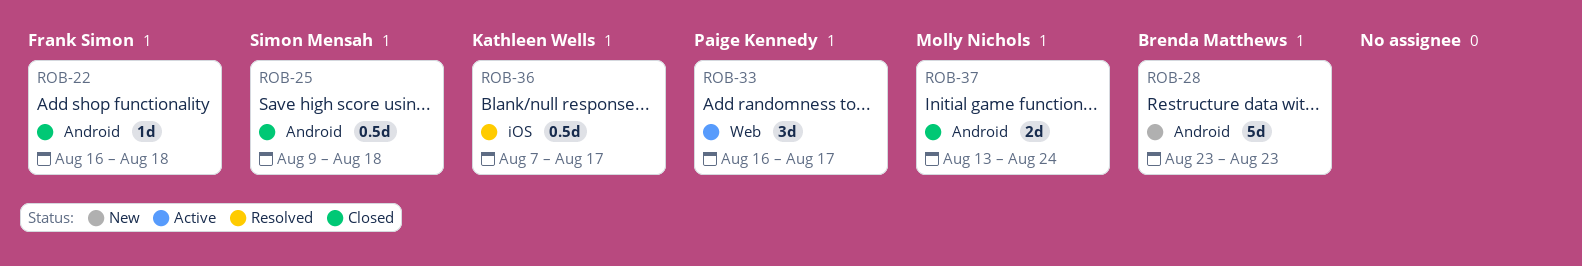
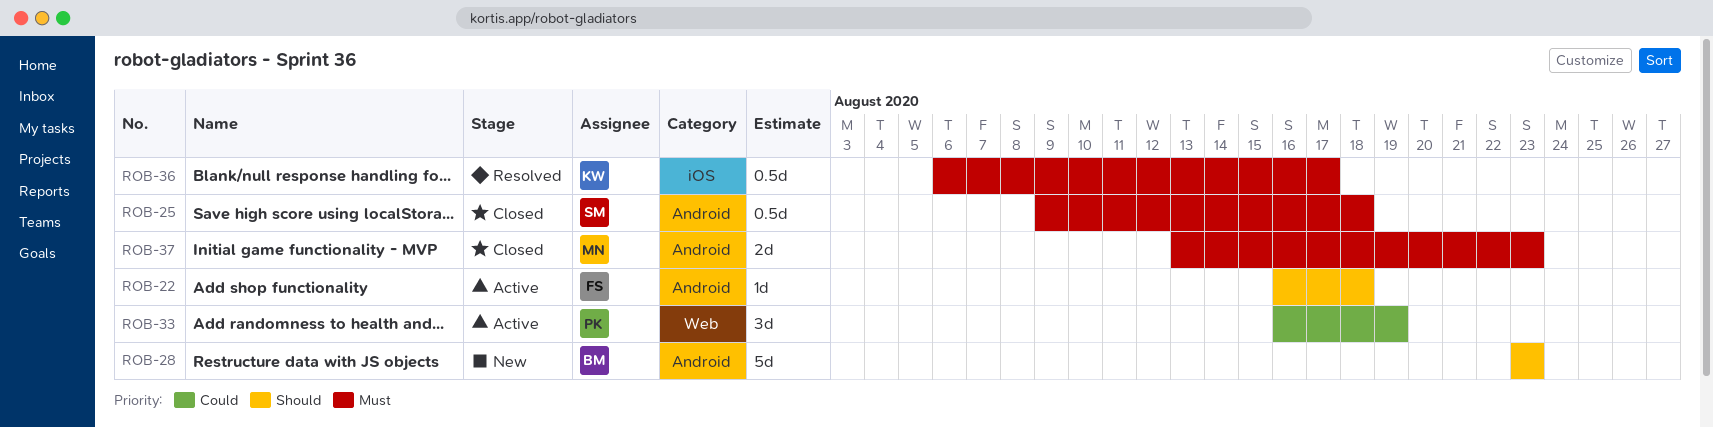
ROB-22, status: Closed -> Active
ROB-33, due: Aug 17 -> Aug 19
ROB-36, start: Aug 7 -> Aug 6
ROB-37, due: Aug 24 -> Aug 23

